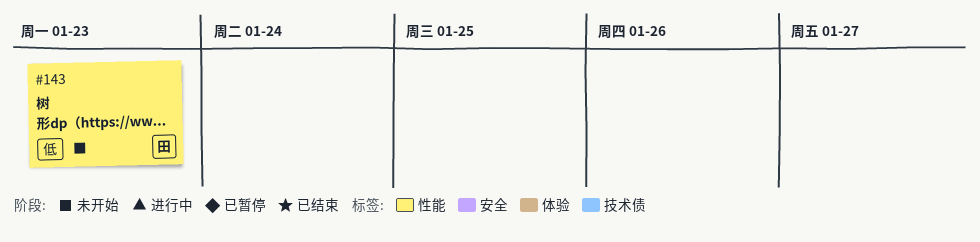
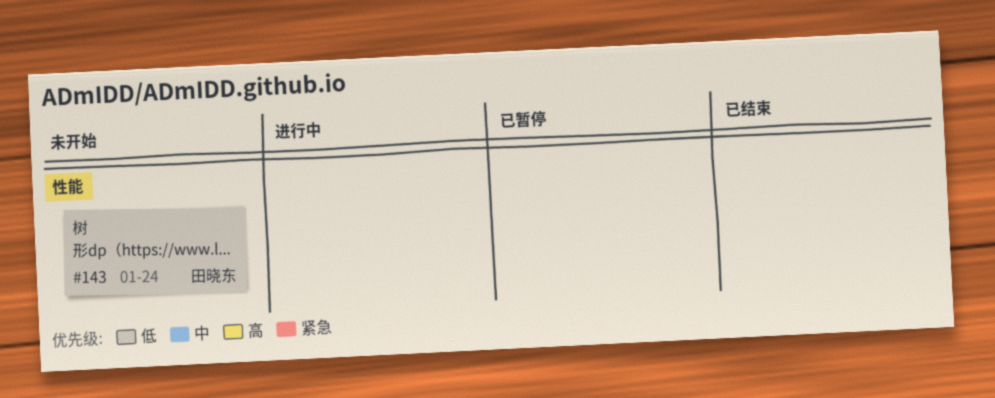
#143, due: Jan 23 -> Jan 24

